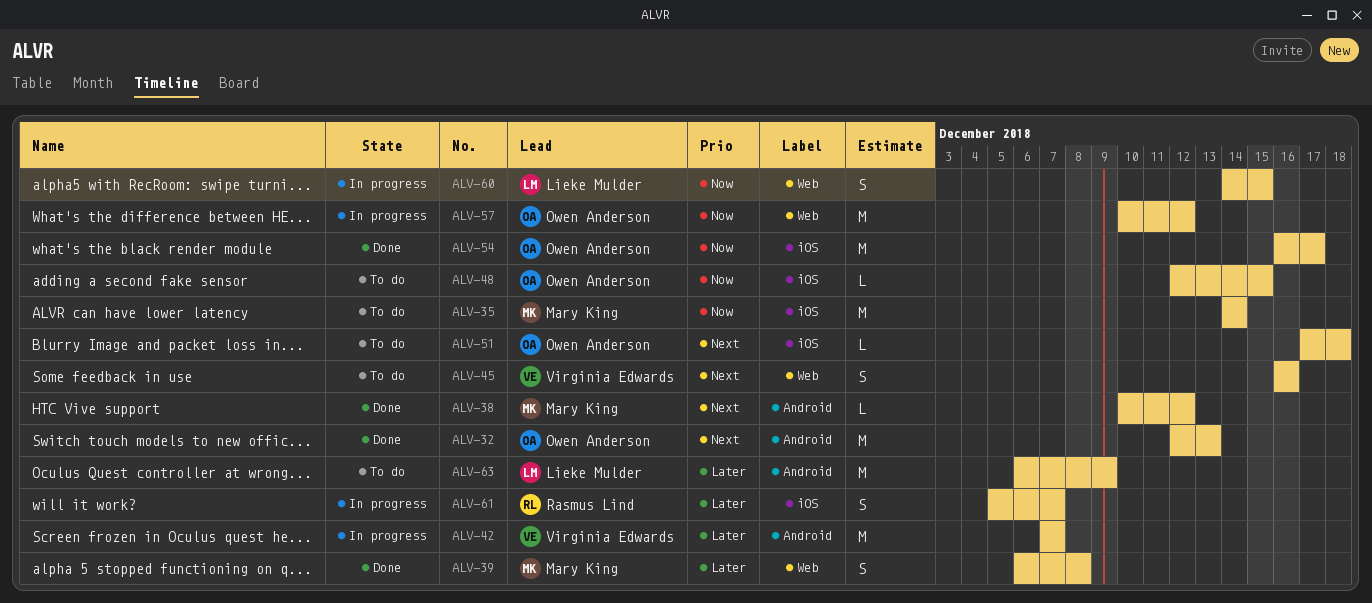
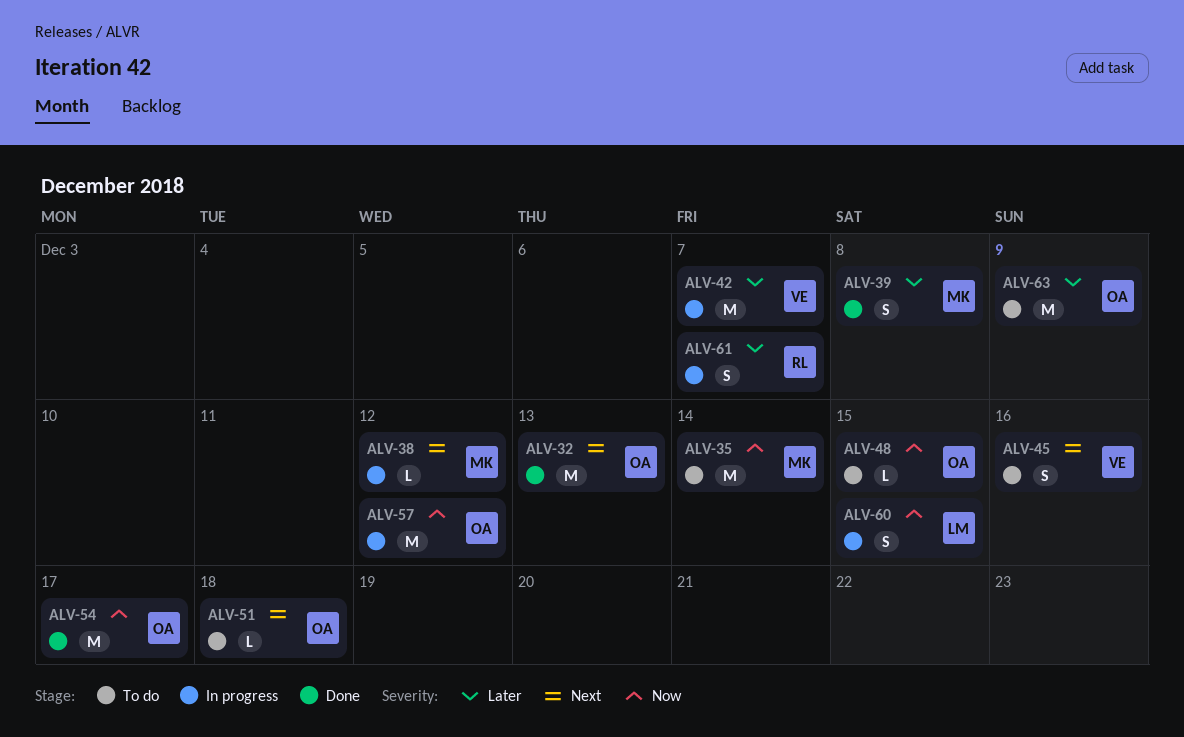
ALV-38, status: Done -> In progress
ALV-63, owner: Lieke Mulder -> Owen Anderson

